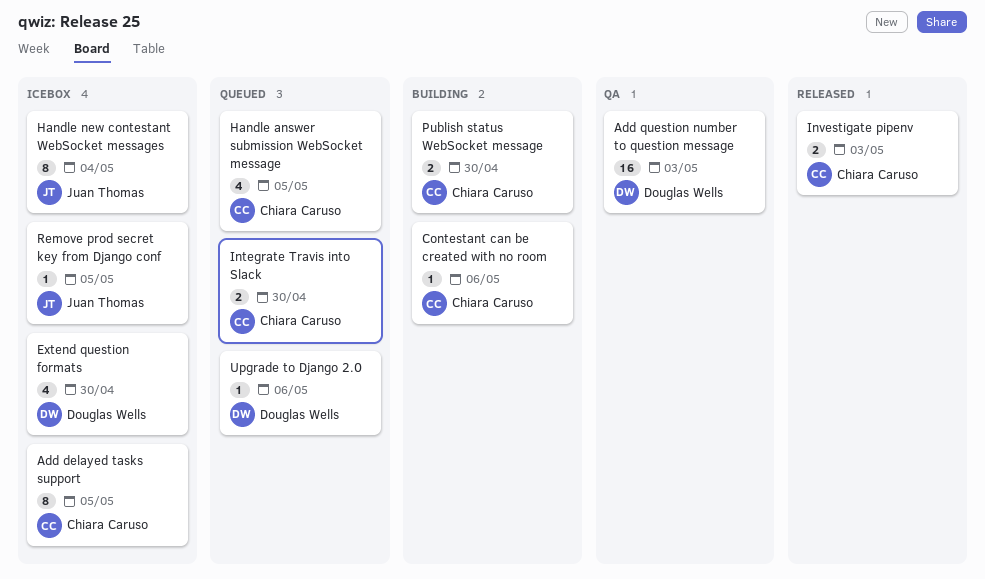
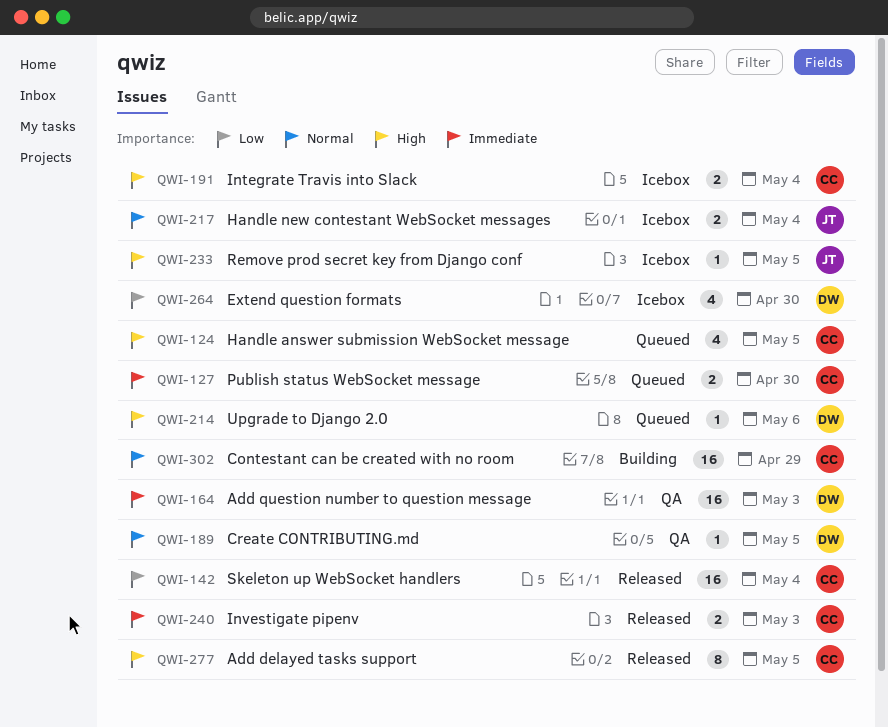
Add delayed tasks support, status: Icebox -> Released
Contestant can be created with no room, estimate: 1 -> 16
Contestant can be created with no room, due: May 6 -> Apr 29
Create CONTRIBUTING.md: none -> present
Handle new contestant WebSocket messages, estimate: 8 -> 2
Integrate Travis into Slack, status: Queued -> Icebox
Integrate Travis into Slack, due: Apr 30 -> May 4
Publish status WebSocket message, status: Building -> Queued
Skeleton up WebSocket handlers: none -> present

